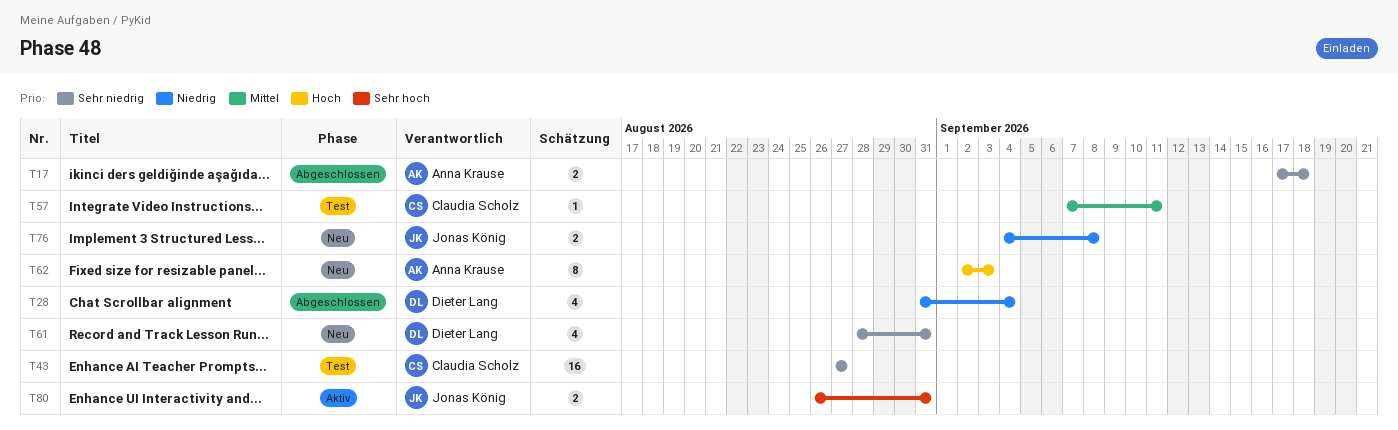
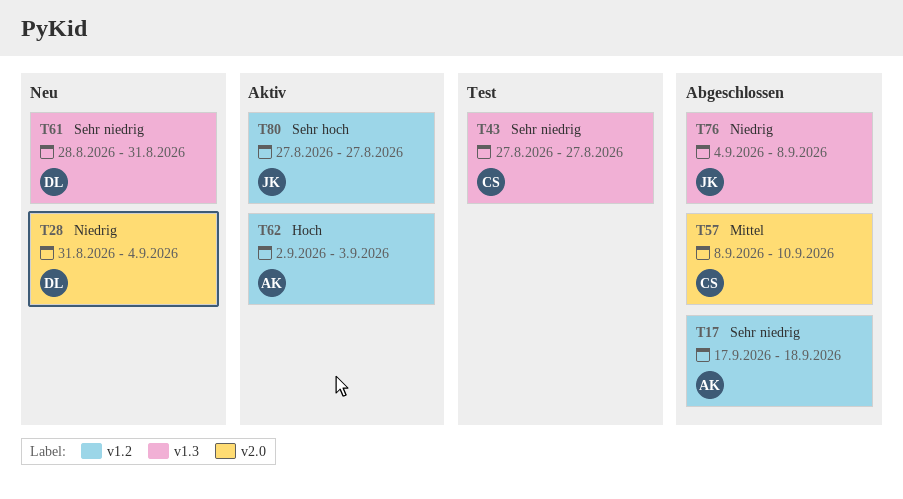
T28, status: Abgeschlossen -> Neu
T57, status: Test -> Abgeschlossen
T57, start: Sep 7 -> Sep 8
T57, due: Sep 11 -> Sep 10
T62, status: Neu -> Aktiv
T76, status: Neu -> Abgeschlossen
T80, start: Aug 26 -> Aug 27
T80, due: Aug 31 -> Aug 27

